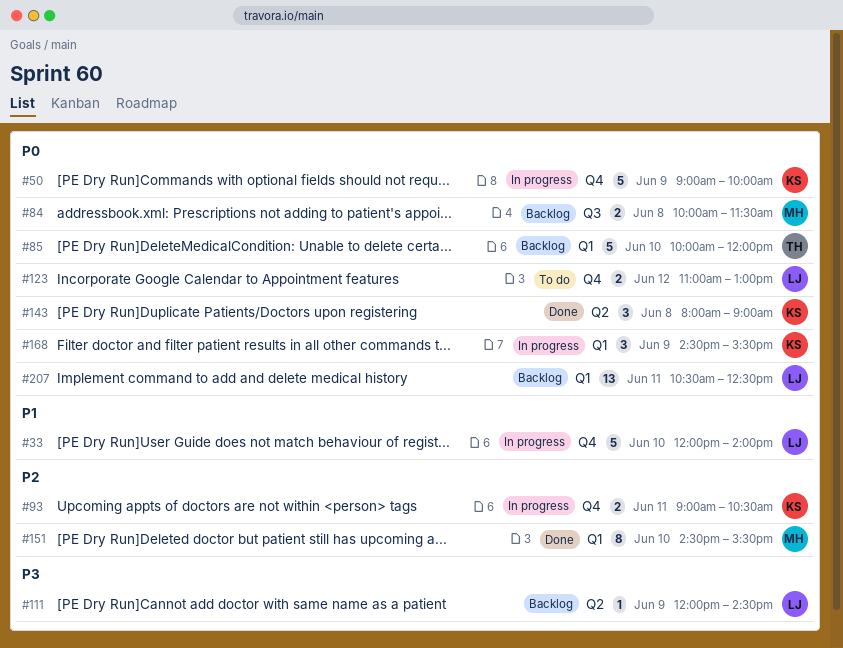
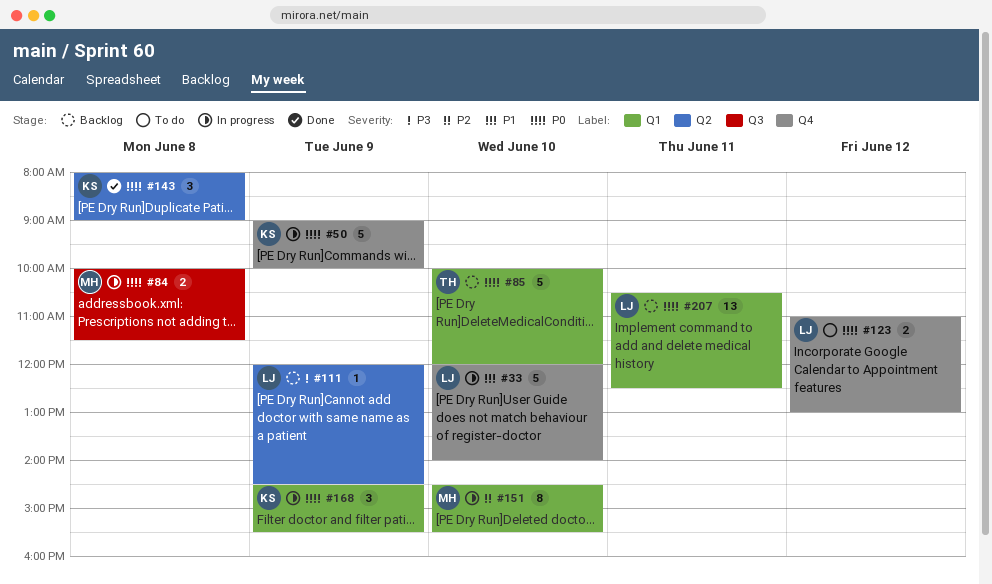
#84, status: Backlog -> In progress
#93: present -> none
#151, status: Done -> In progress

